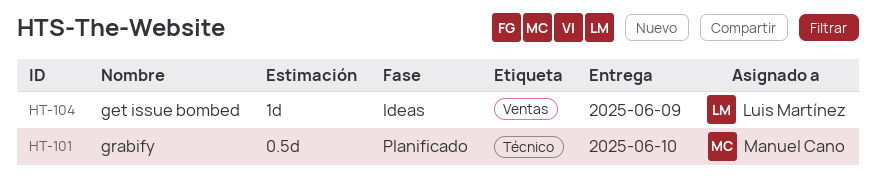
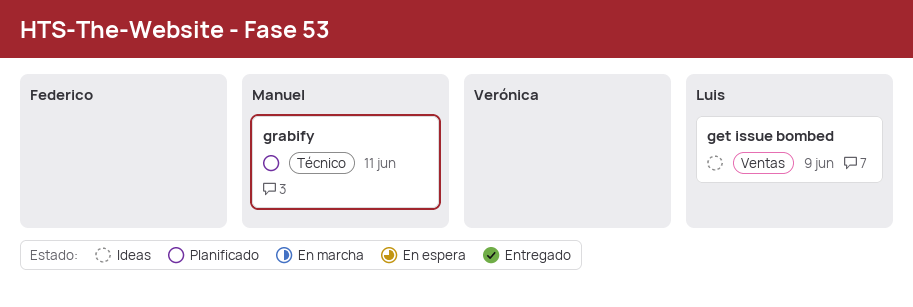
grabify, due: Jun 10 -> Jun 11

